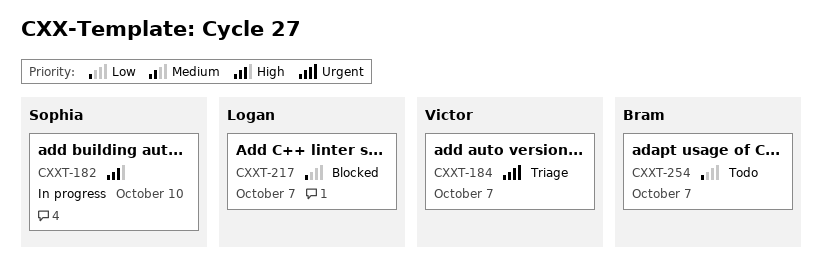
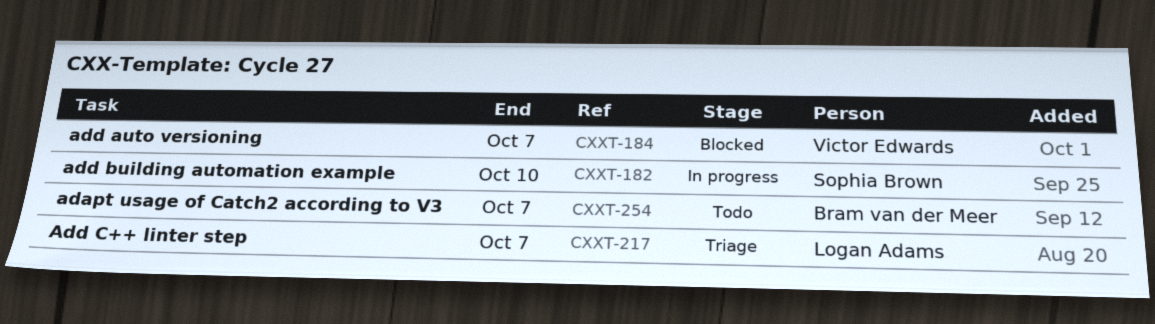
CXXT-184, status: Triage -> Blocked
CXXT-217, status: Blocked -> Triage

